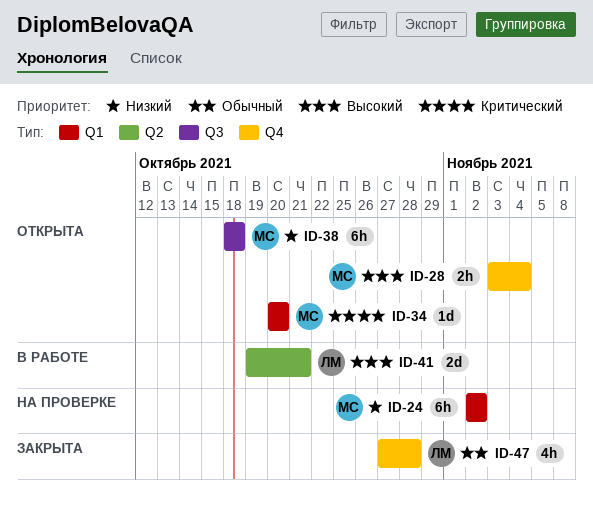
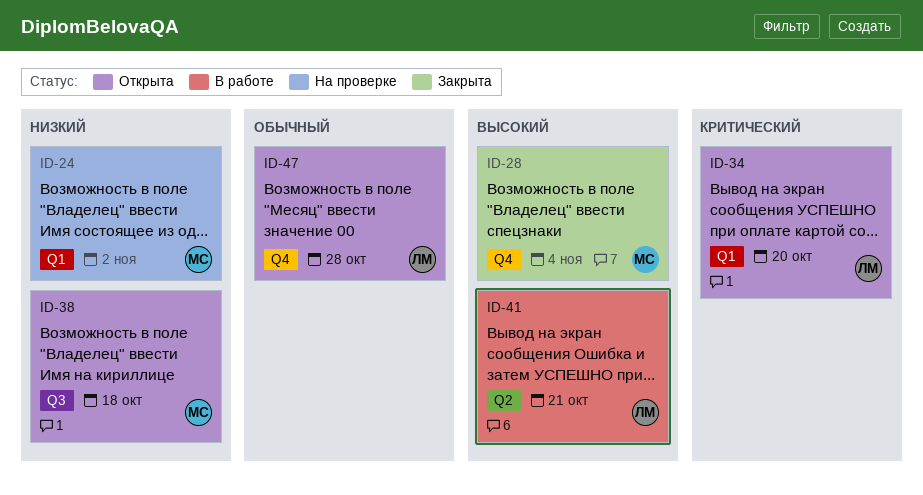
ID-28, status: Открыта -> Закрыта
ID-34, owner: МС -> ЛМ
ID-47, status: Закрыта -> Открыта

